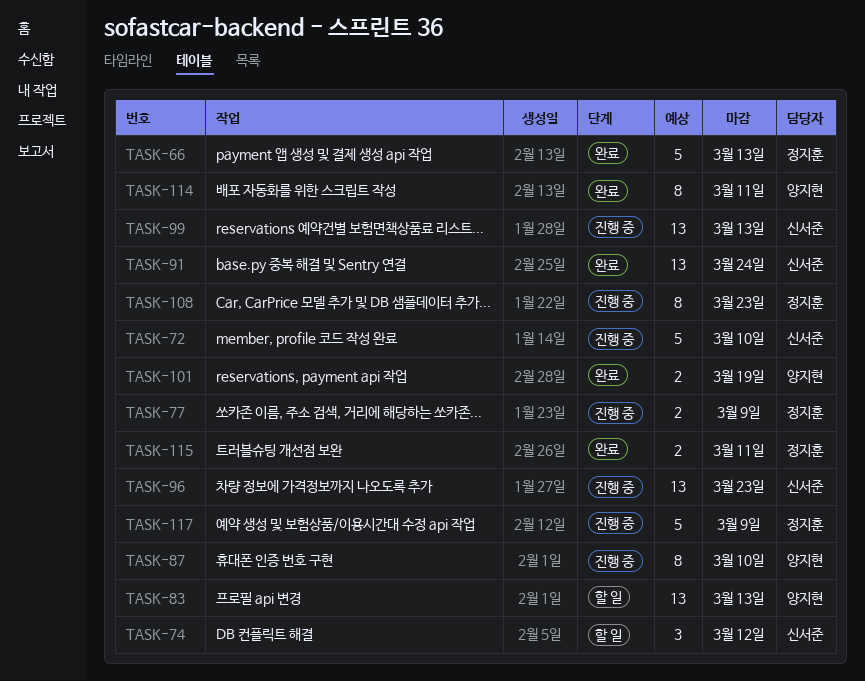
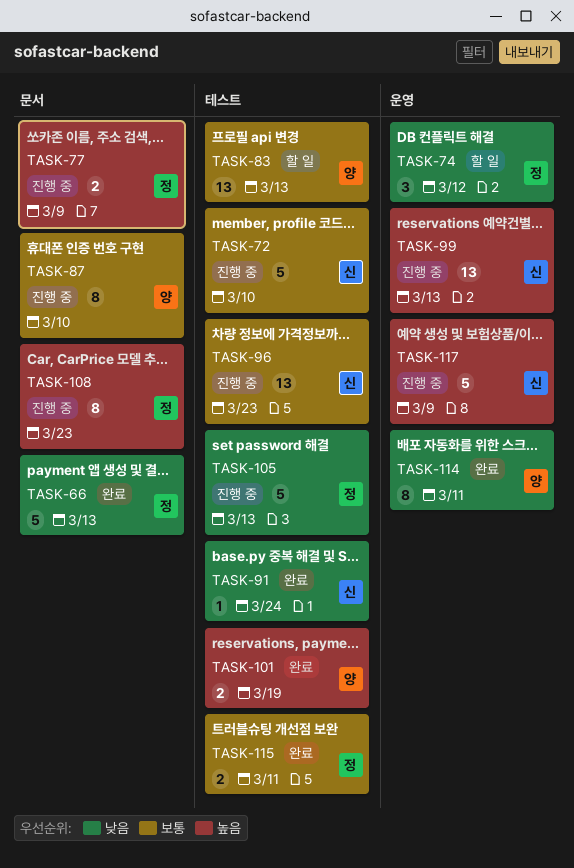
TASK-74, owner: 신서준 -> 정지훈
TASK-91, estimate: 13 -> 1
TASK-105: none -> present
TASK-117, owner: 정지훈 -> 신서준

